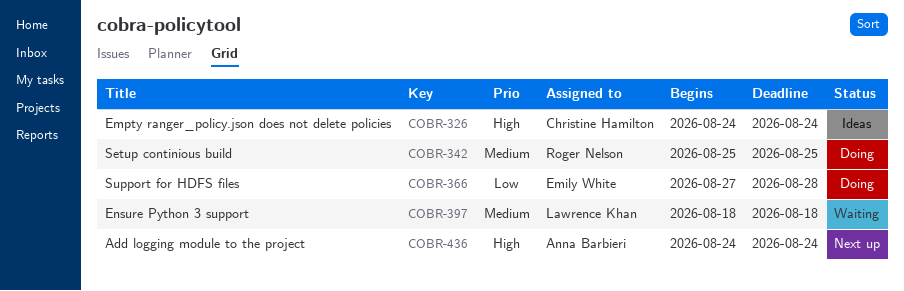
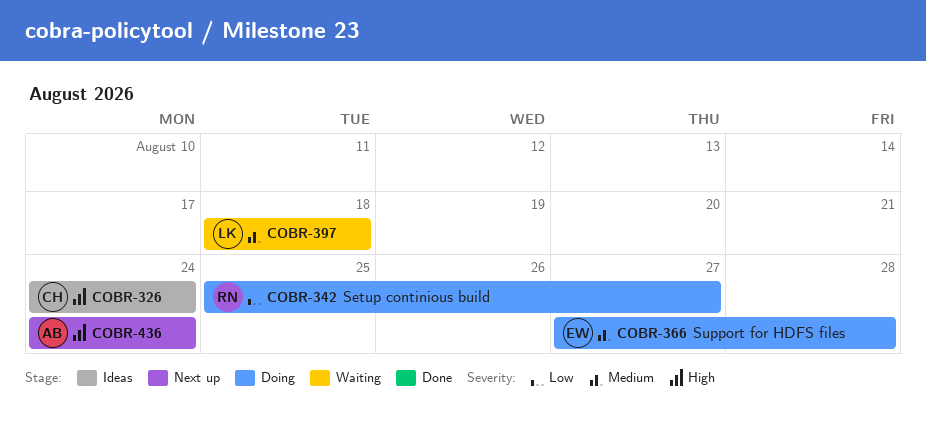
COBR-342, priority: Medium -> Low
COBR-342, due: Aug 25 -> Aug 27
COBR-366, priority: Low -> Medium

